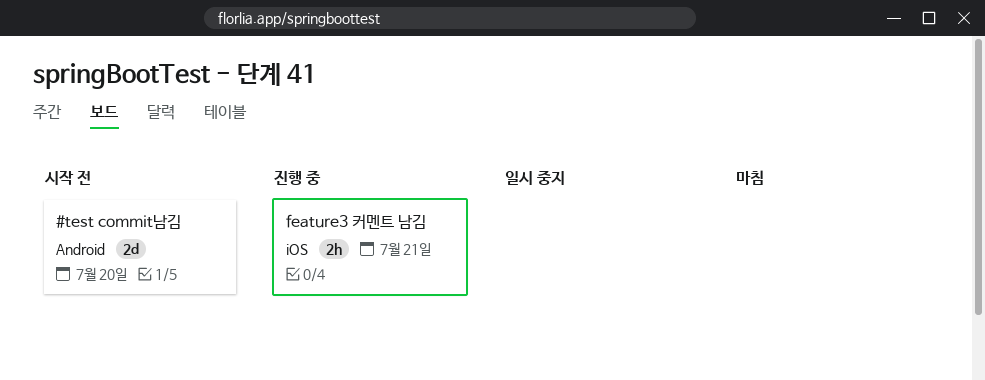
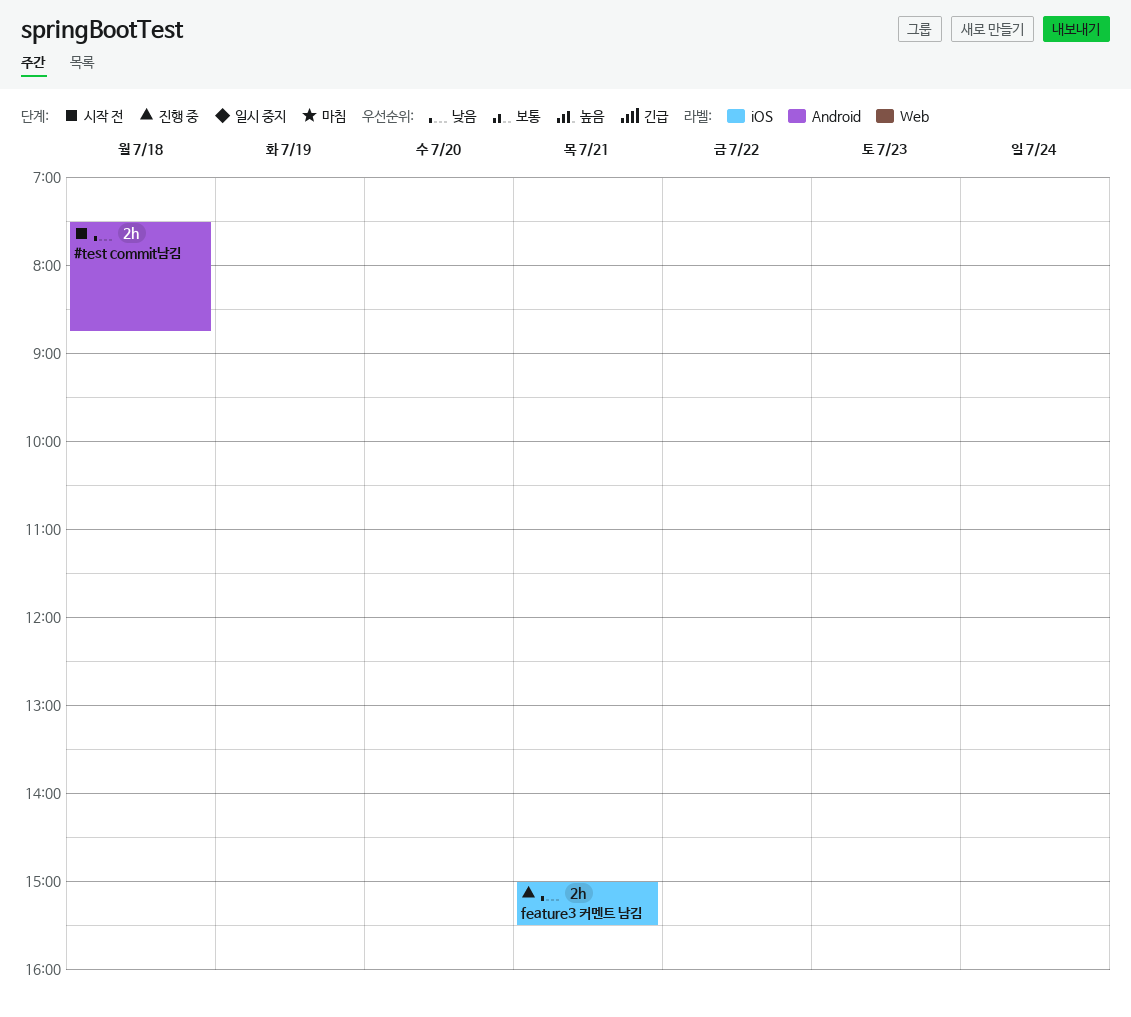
#test commit남김, estimate: 2d -> 2h
#test commit남김, day: Jul 20 -> Jul 18

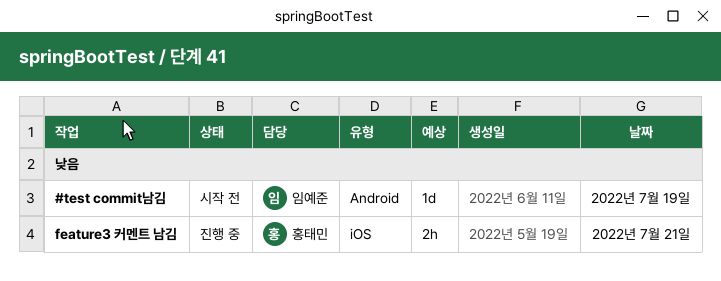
#test commit남김, estimate: 2h -> 1d
#test commit남김, day: Jul 18 -> Jul 19

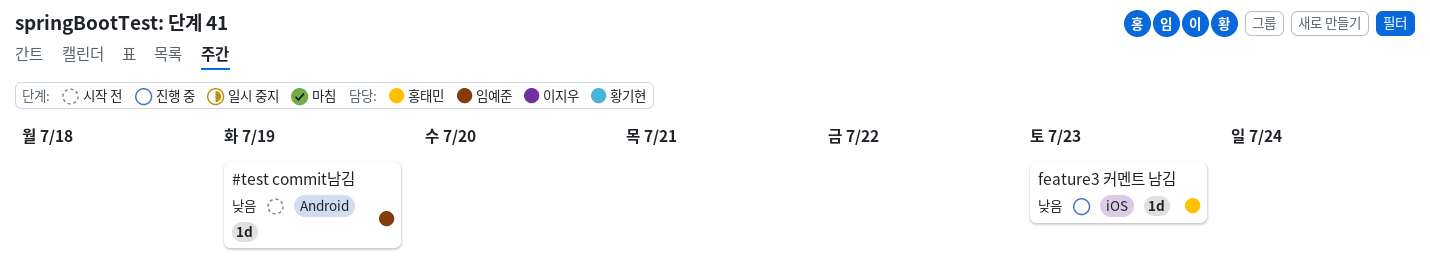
feature3 커멘트 남김, estimate: 2h -> 1d
feature3 커멘트 남김, day: Jul 21 -> Jul 23

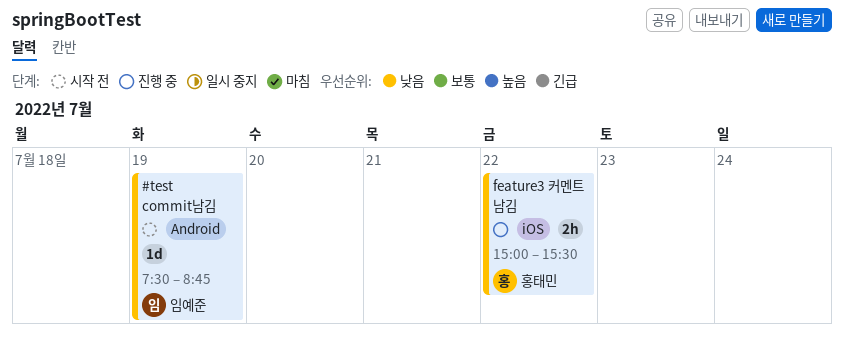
feature3 커멘트 남김, estimate: 1d -> 2h
feature3 커멘트 남김, day: Jul 23 -> Jul 22

